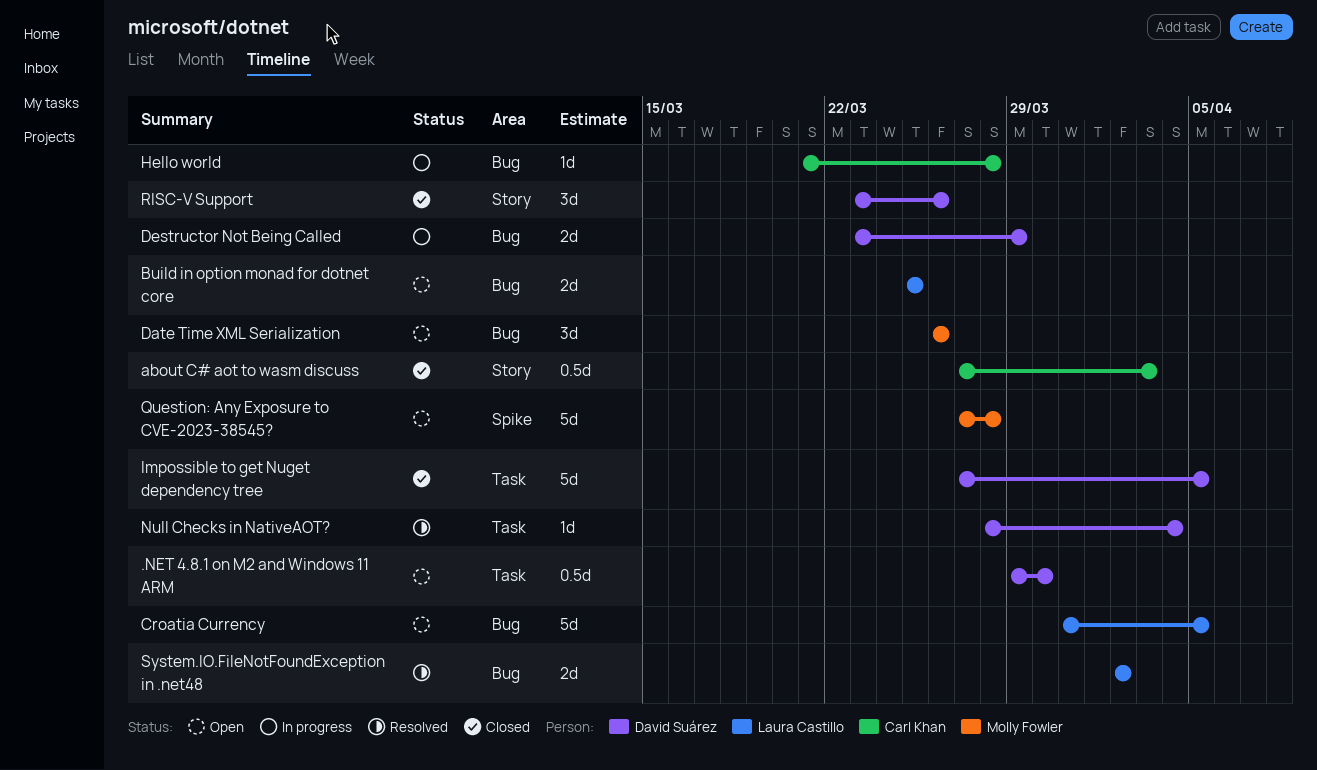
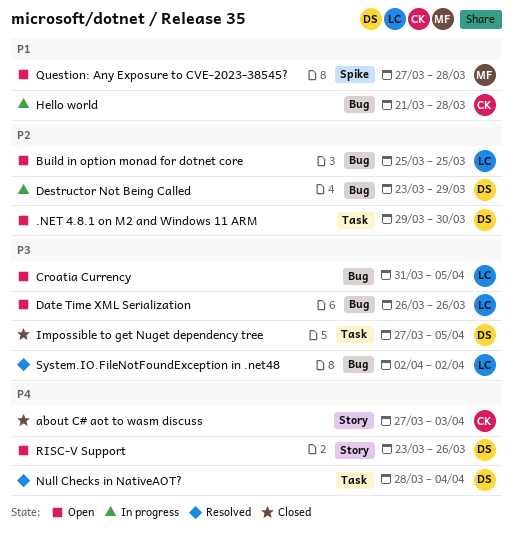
Date Time XML Serialization, owner: Molly Fowler -> Laura Castillo
RISC-V Support, status: Closed -> Open

